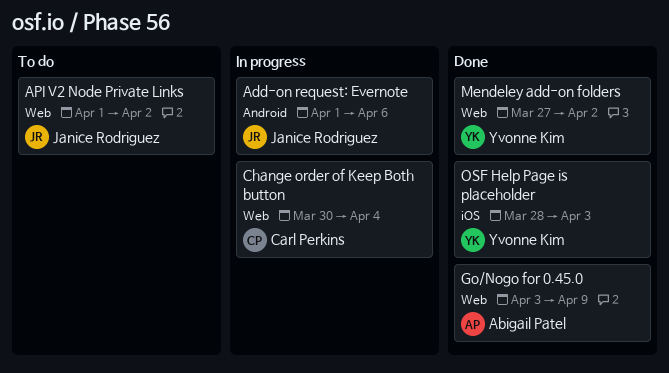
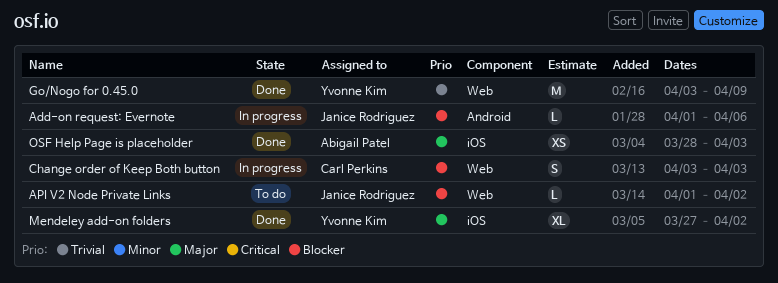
Change order of Keep Both button, start: Mar 30 -> Apr 3
Change order of Keep Both button, due: Apr 4 -> Apr 3
Go/Nogo for 0.45.0, owner: Abigail Patel -> Yvonne Kim
Mendeley add-on folders, label: Web -> iOS
OSF Help Page is placeholder, owner: Yvonne Kim -> Abigail Patel

